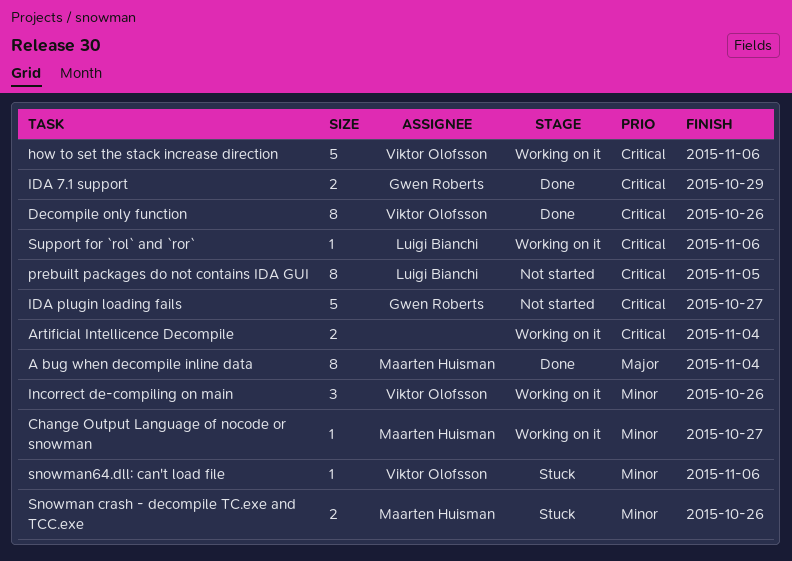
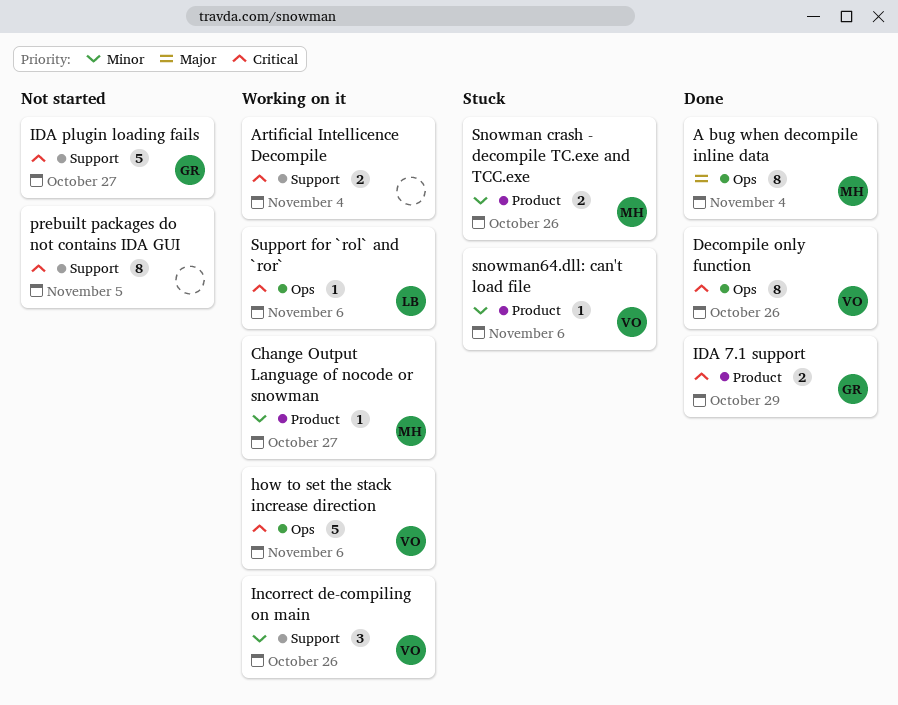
prebuilt packages do not contains IDA GUI, owner: Luigi Bianchi -> none

